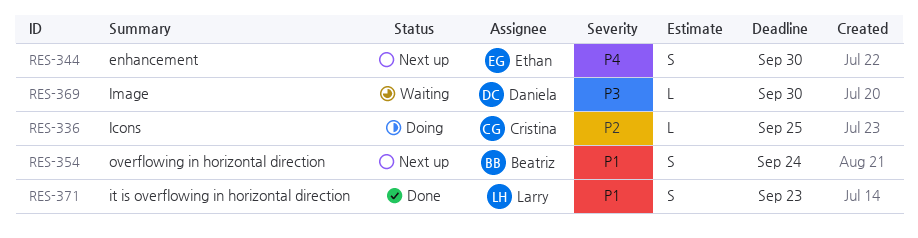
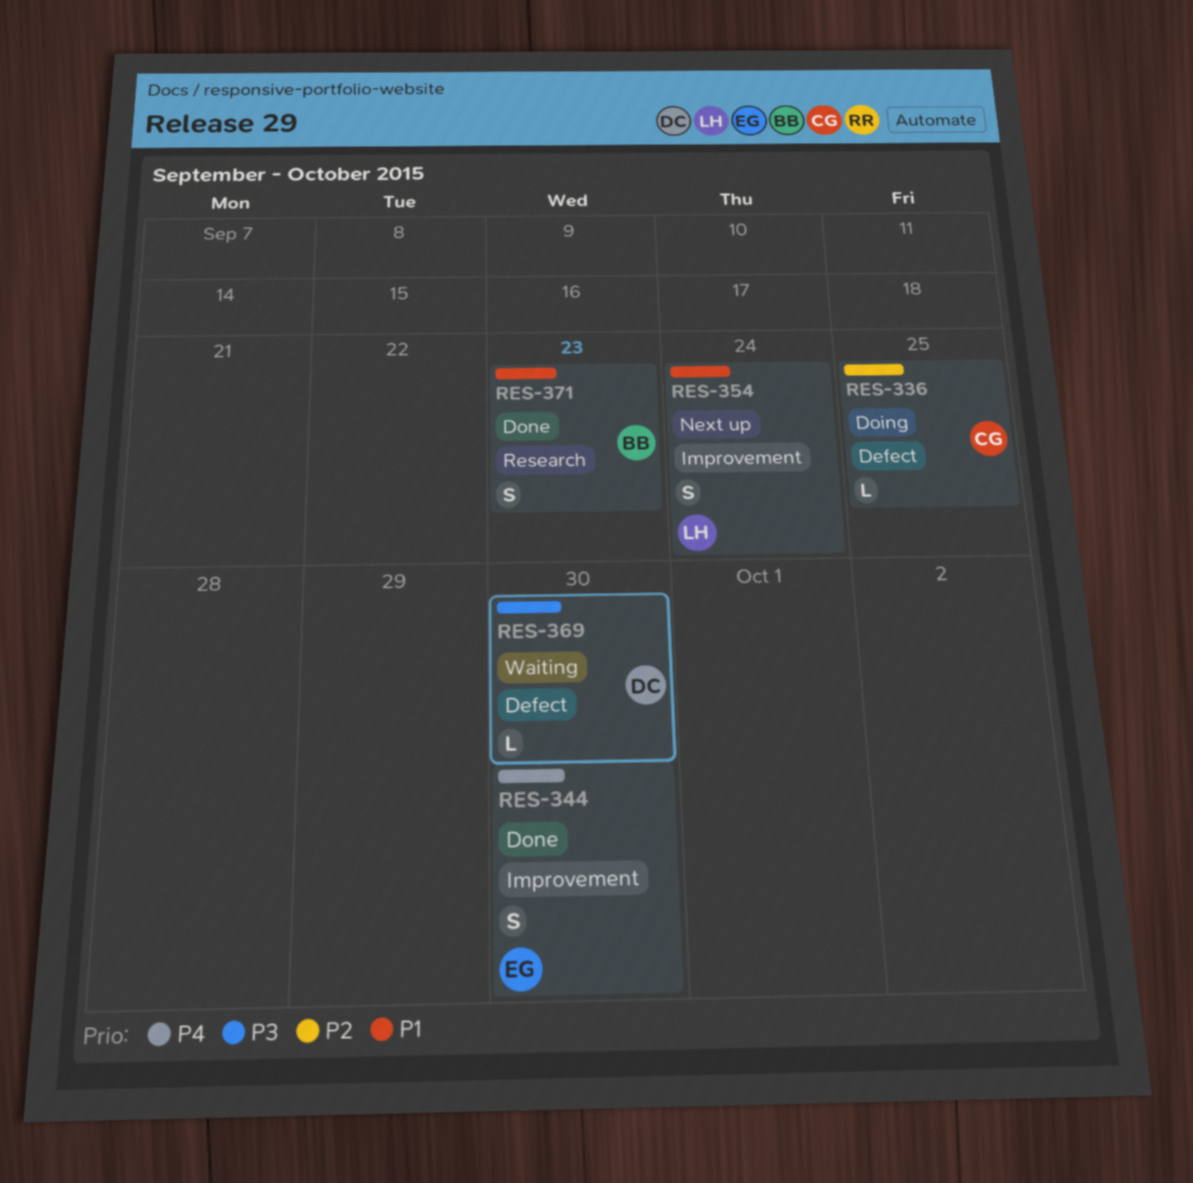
RES-344, status: Next up -> Done
RES-354, owner: Beatriz -> Larry
RES-371, owner: Larry -> Beatriz

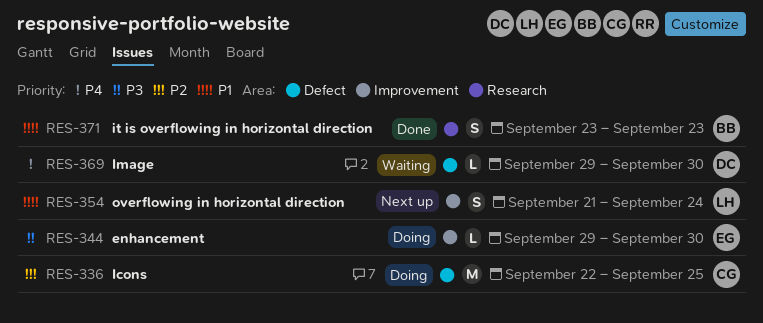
RES-336, estimate: L -> M
RES-344, status: Done -> Doing
RES-344, priority: P4 -> P3
RES-344, estimate: S -> L
RES-369, priority: P3 -> P4

